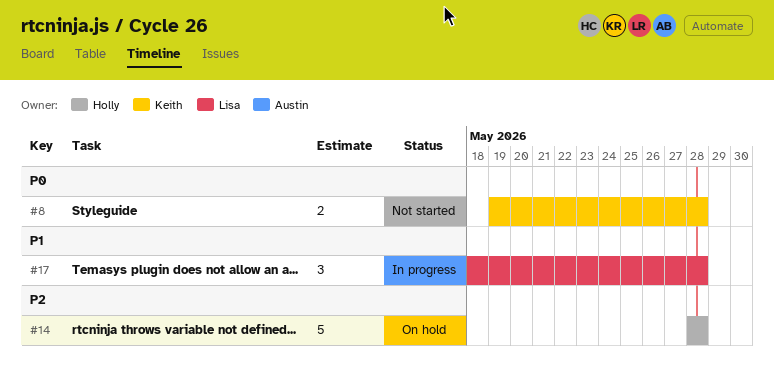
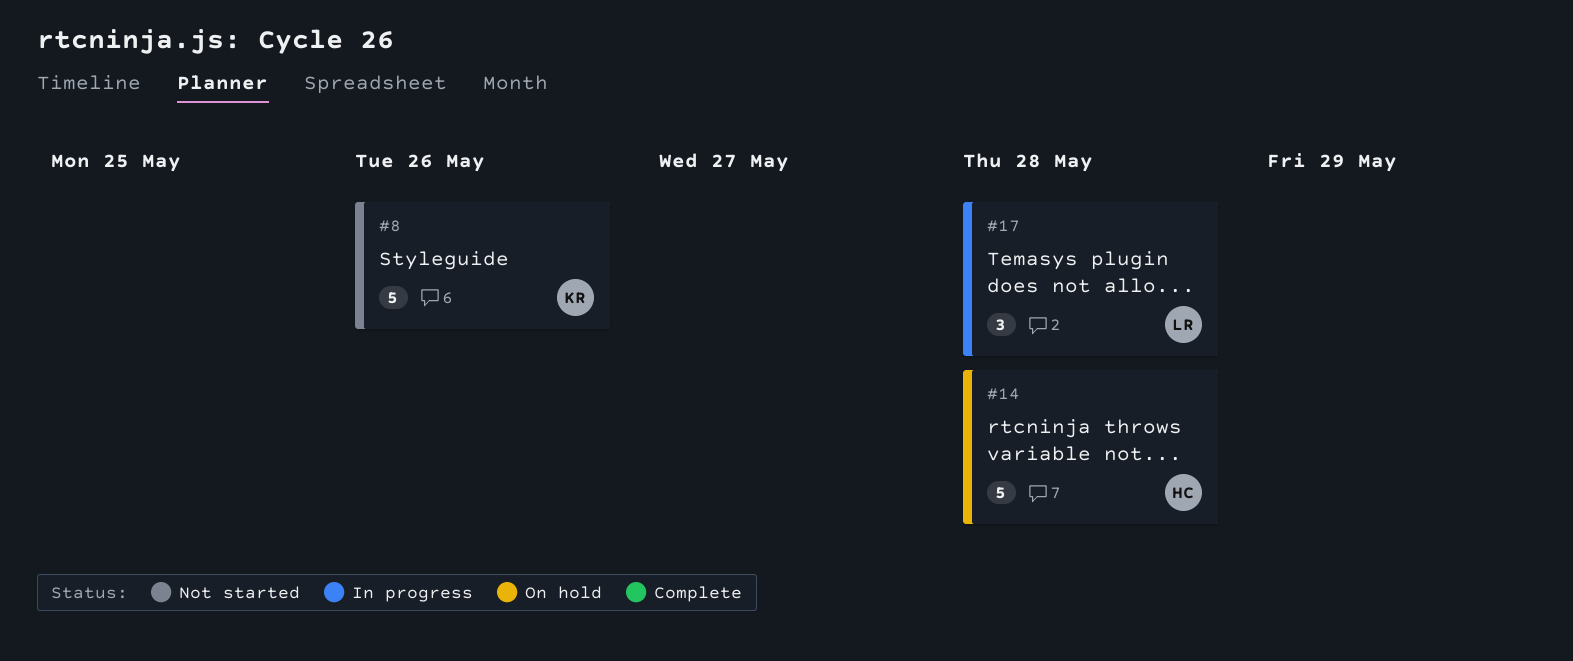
#8, estimate: 2 -> 5
#8, due: May 28 -> May 26

